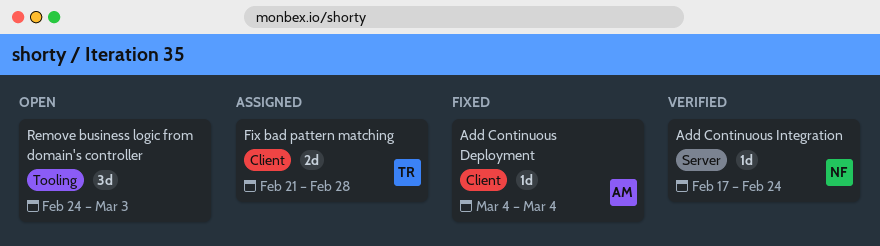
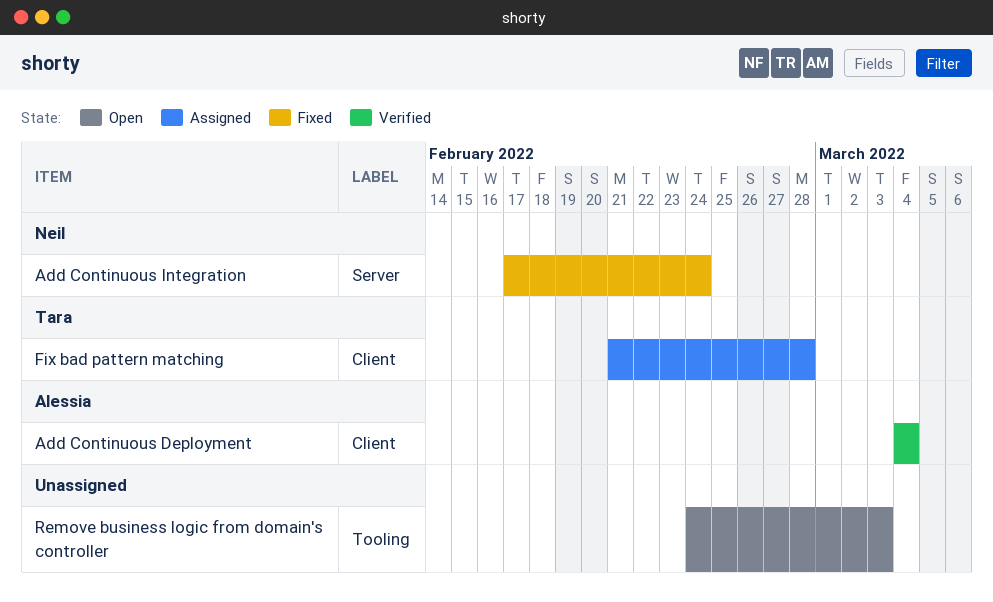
Add Continuous Deployment, status: Fixed -> Verified
Add Continuous Integration, status: Verified -> Fixed

